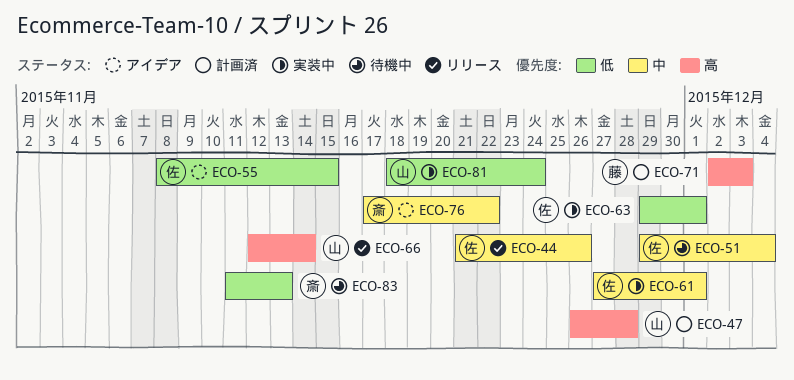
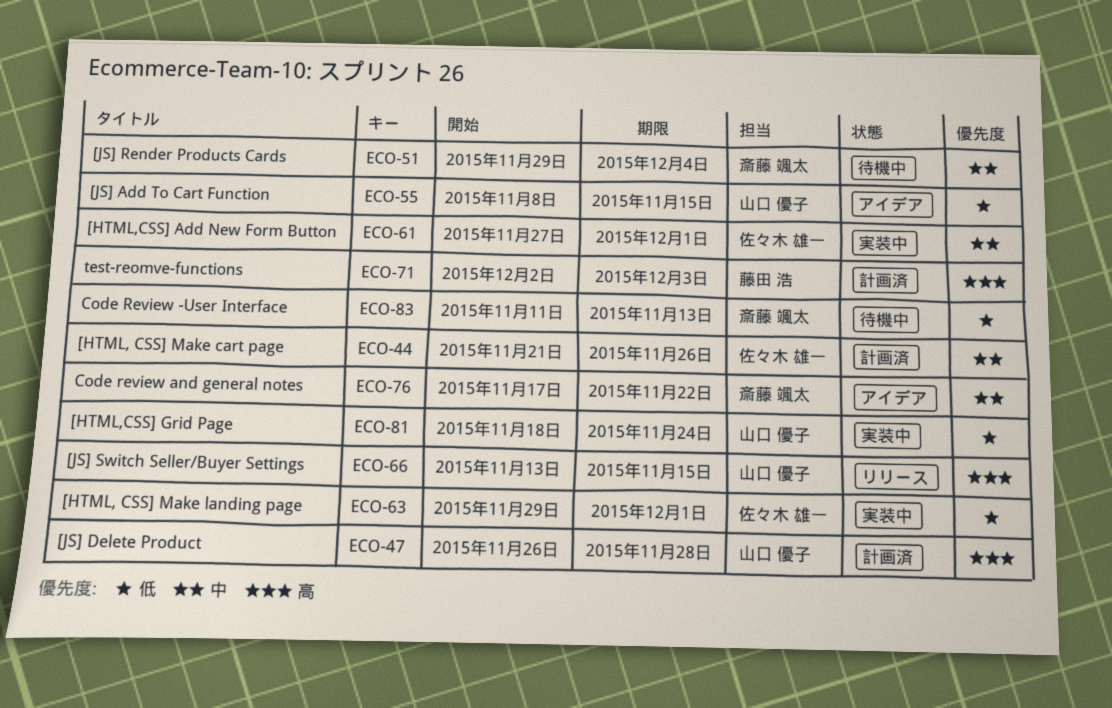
ECO-44, status: リリース -> 計画済
ECO-51, owner: 佐々木 雄一 -> 斎藤 颯太
ECO-55, owner: 佐々木 雄一 -> 山口 優子
ECO-66, start: Nov 12 -> Nov 13
ECO-66, due: Nov 14 -> Nov 15

